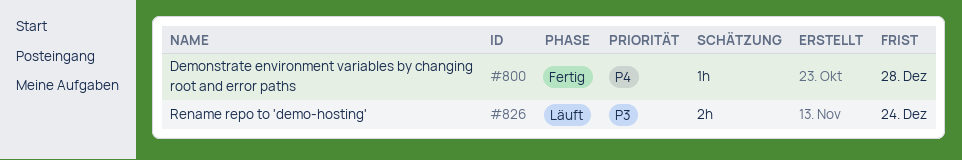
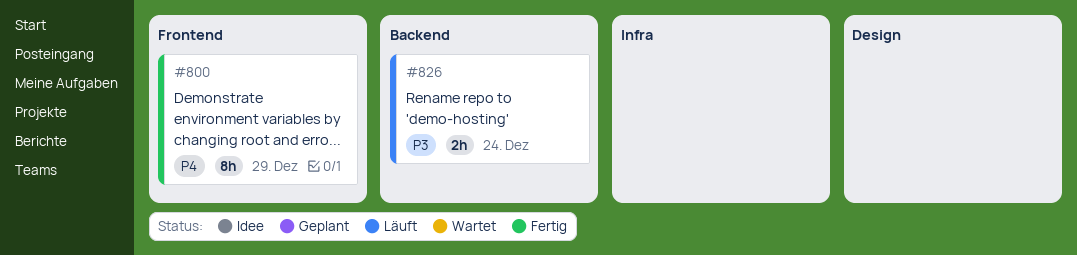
#800, estimate: 1h -> 8h
#800, due: Dec 28 -> Dec 29

